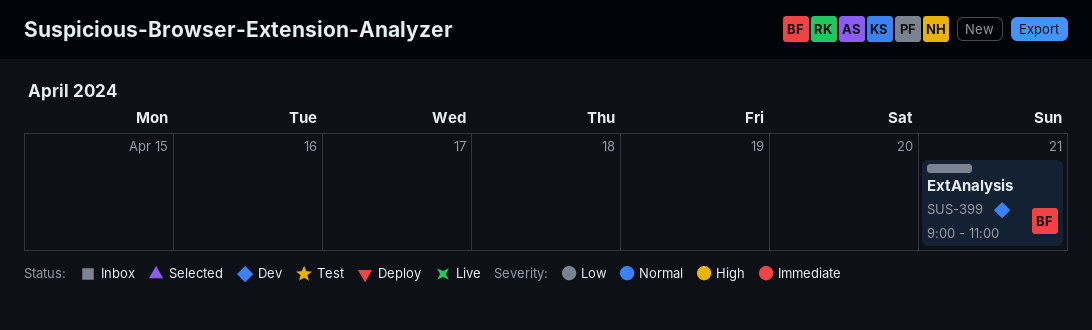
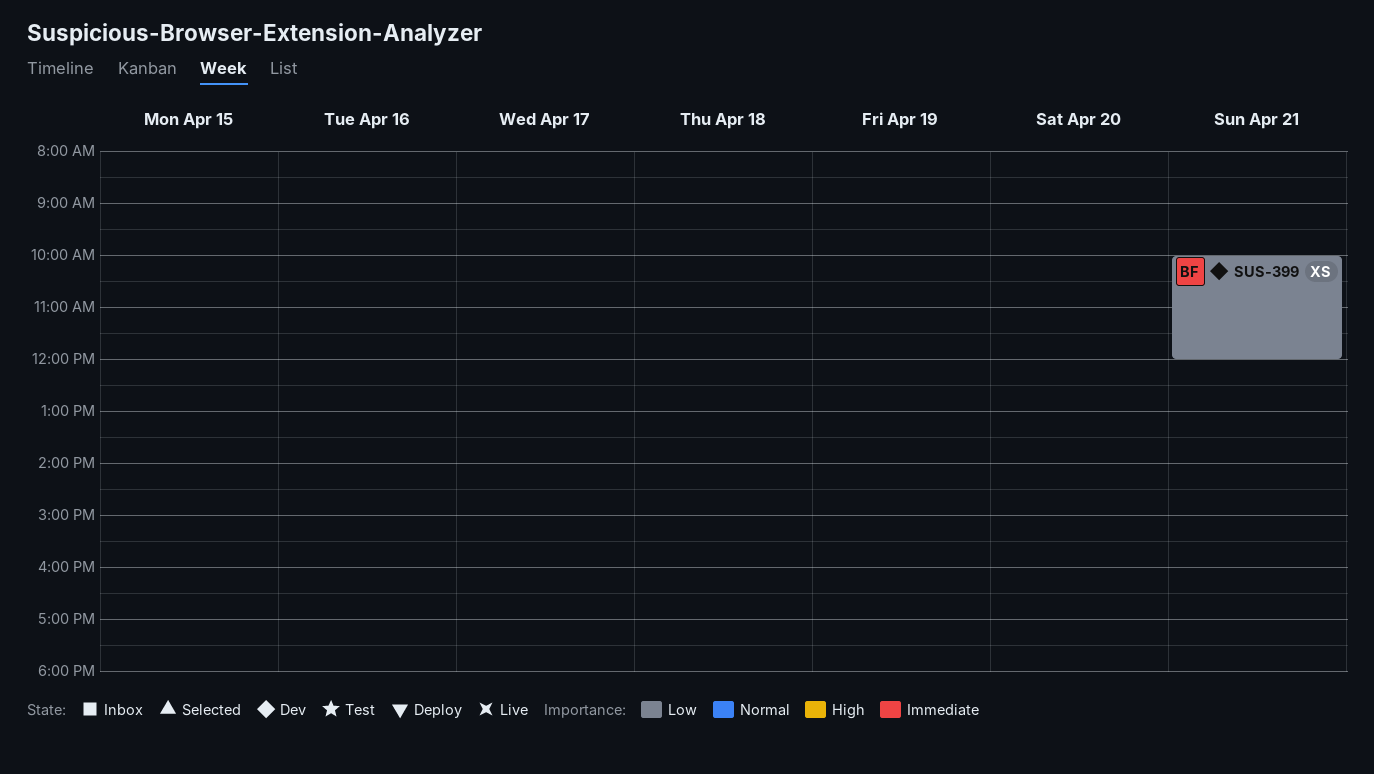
SUS-399, begins: 09:00 -> 10:00
SUS-399, ends: 11:00 -> 12:00

